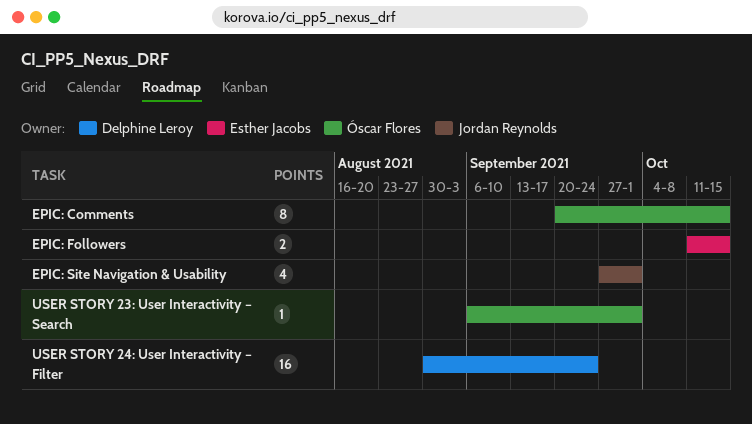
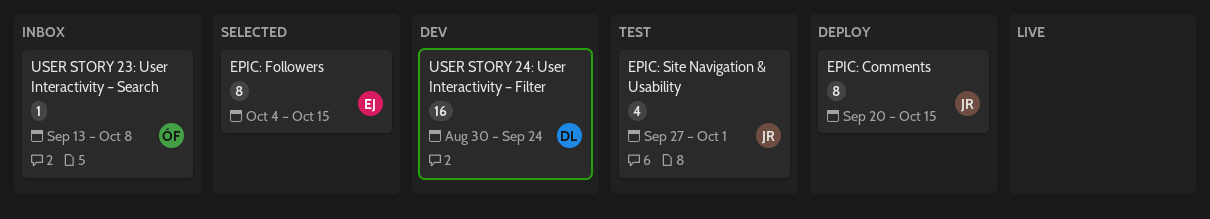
EPIC: Comments, owner: Óscar Flores -> Jordan Reynolds
EPIC: Followers, estimate: 2 -> 8
EPIC: Followers, start: Oct 11 -> Oct 4
USER STORY 23: User Interactivity – Search, start: Sep 6 -> Sep 13
USER STORY 23: User Interactivity – Search, due: Oct 1 -> Oct 8

